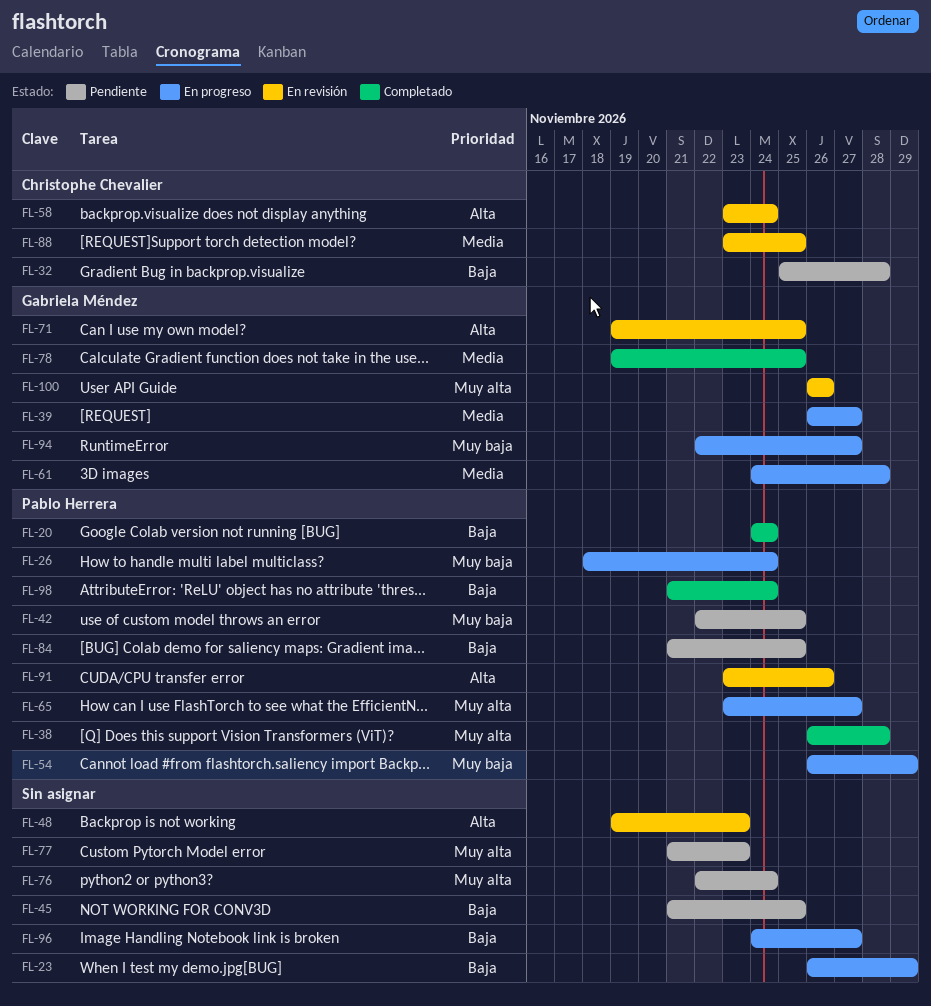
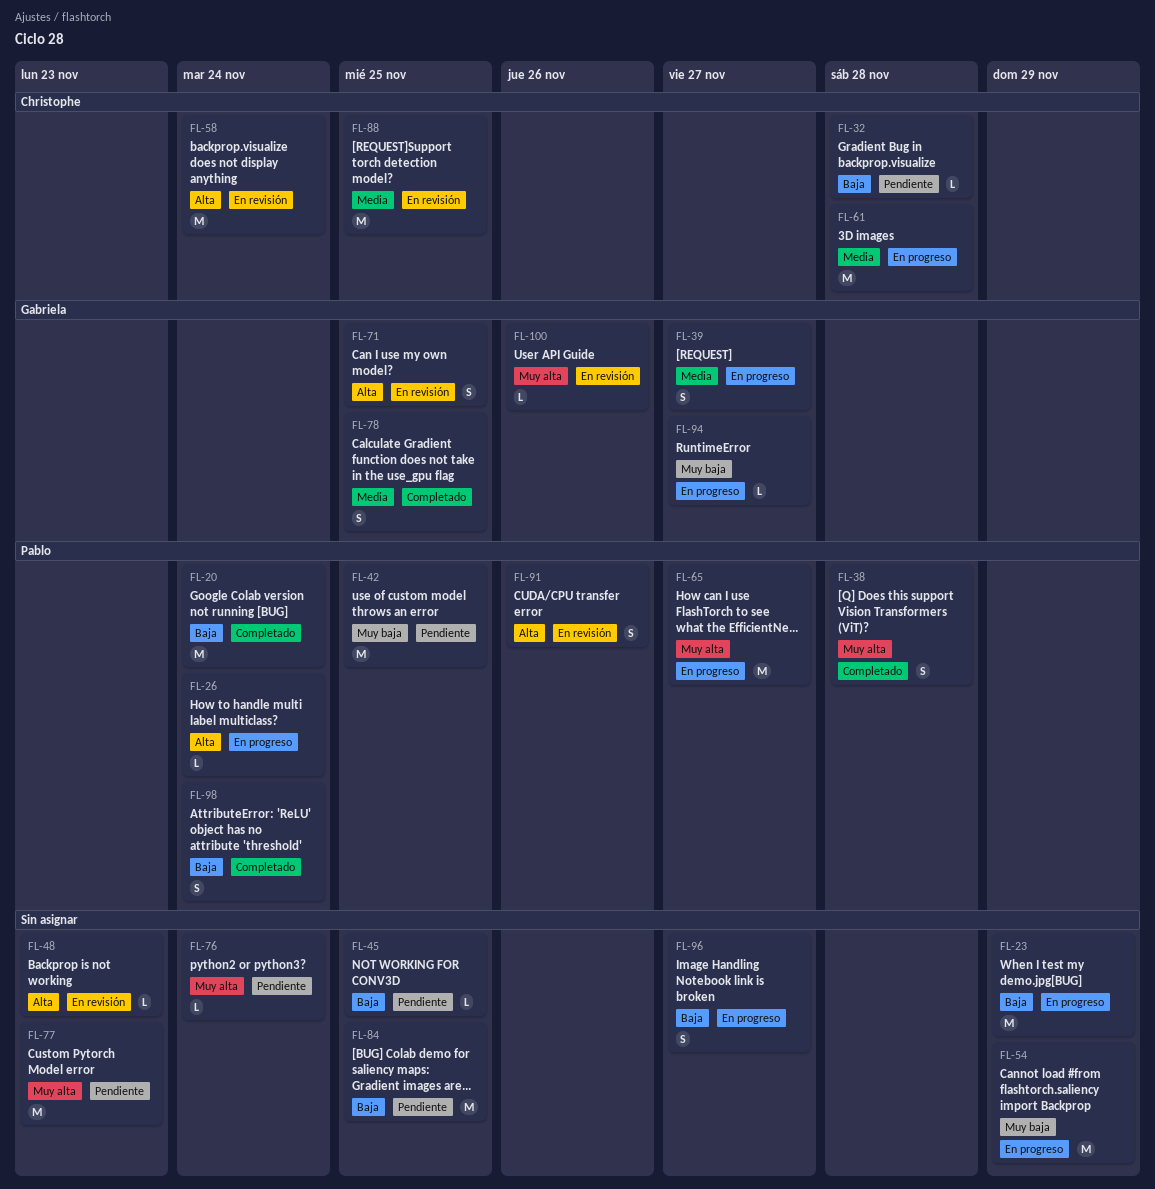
FL-26, priority: Muy baja -> Alta
FL-54, owner: Pablo Herrera -> none
FL-61, owner: Gabriela Méndez -> Christophe Chevalier
FL-84, owner: Pablo Herrera -> none

